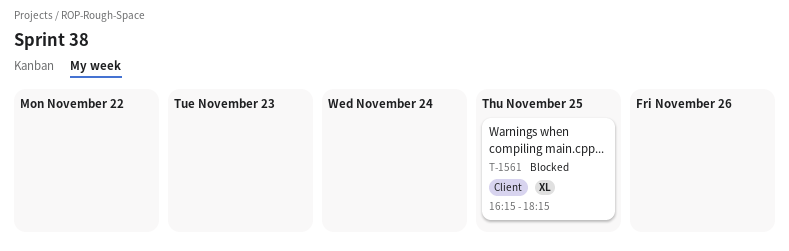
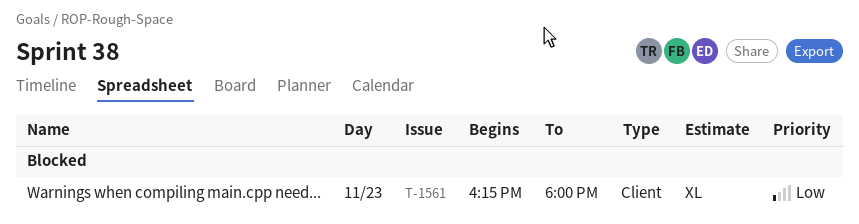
T-1561, day: Nov 25 -> Nov 23
T-1561, ends: 18:15 -> 18:00

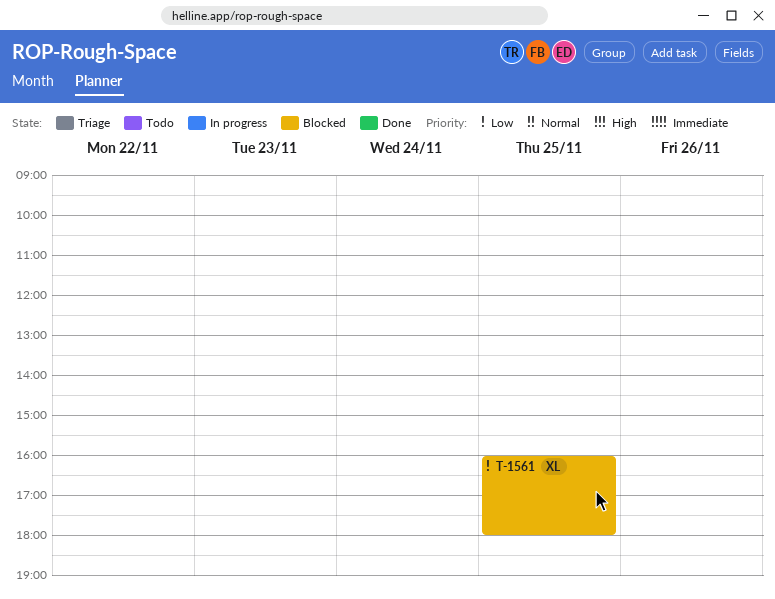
T-1561, day: Nov 23 -> Nov 25
T-1561, begins: 16:15 -> 16:00

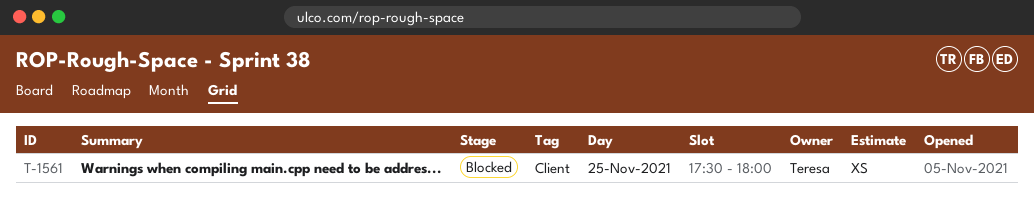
T-1561, estimate: XL -> XS
T-1561, begins: 16:00 -> 17:30

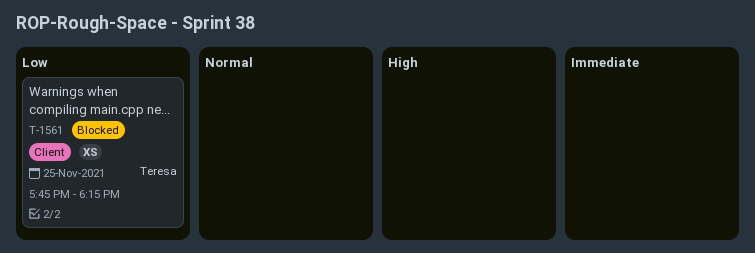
T-1561, begins: 17:30 -> 17:45
T-1561, ends: 18:00 -> 18:15

